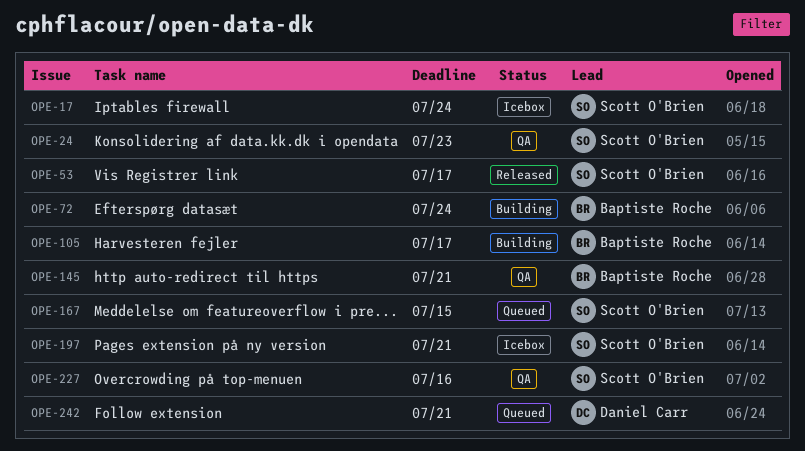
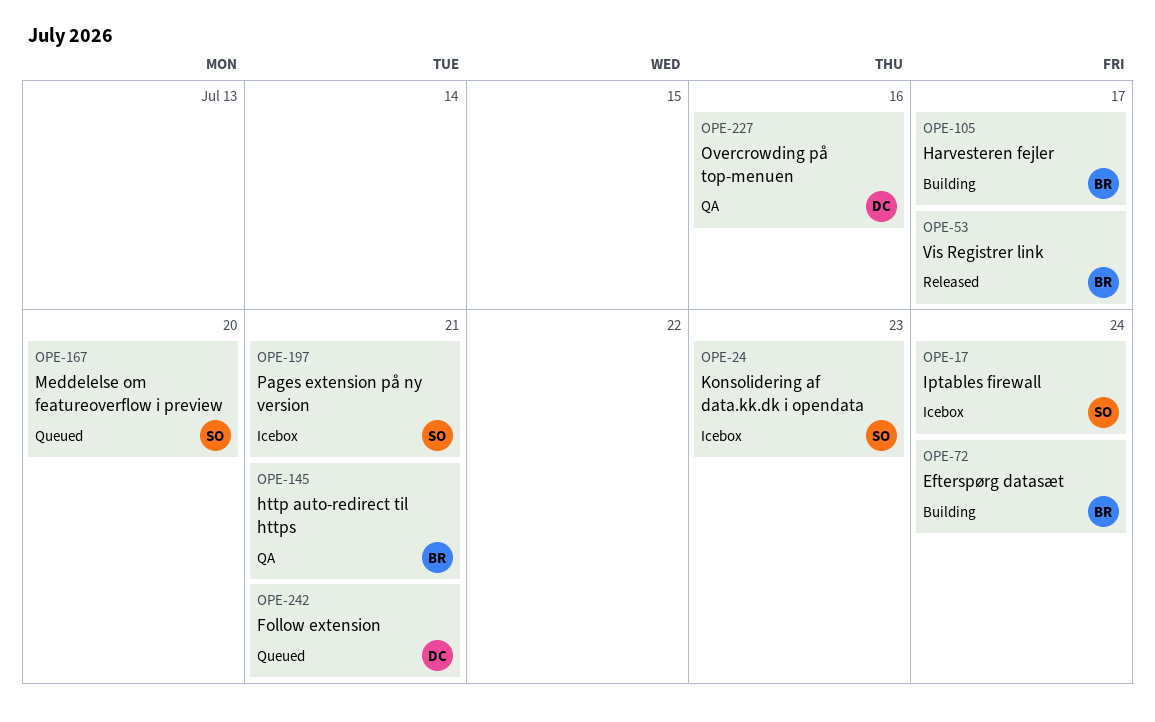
OPE-24, status: QA -> Icebox
OPE-53, owner: Scott O'Brien -> Baptiste Roche
OPE-167, due: Jul 15 -> Jul 20
OPE-227, owner: Scott O'Brien -> Daniel Carr

